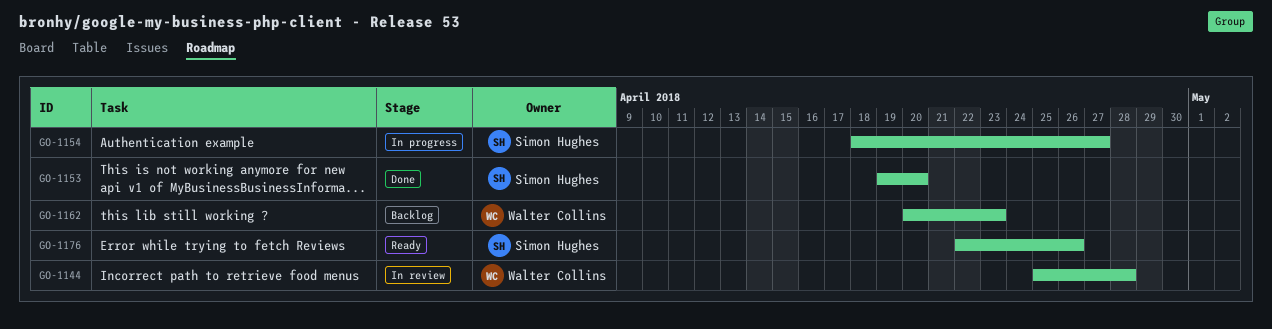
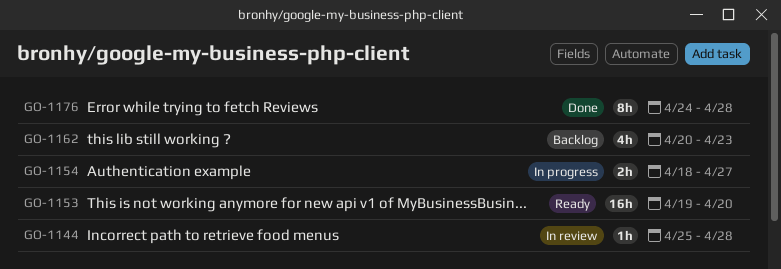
GO-1153, status: Done -> Ready
GO-1176, status: Ready -> Done
GO-1176, start: Apr 22 -> Apr 24
GO-1176, due: Apr 26 -> Apr 28

